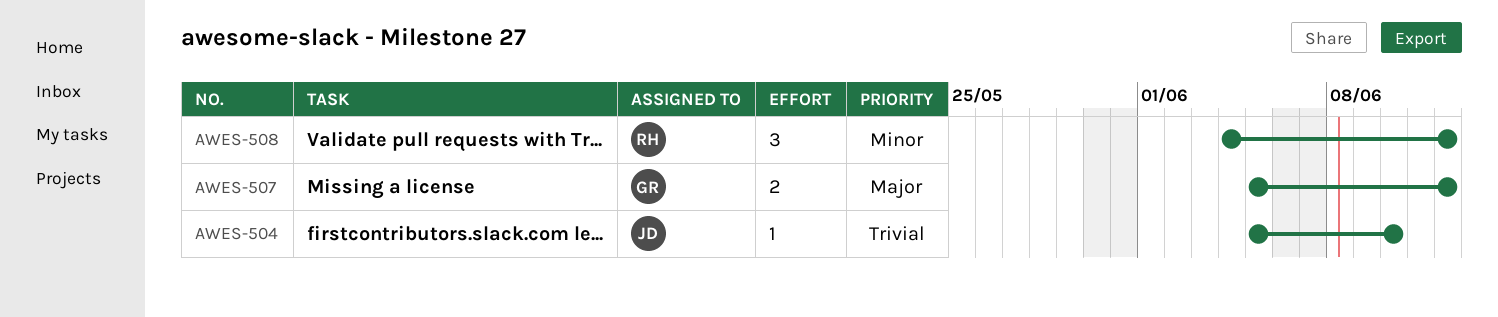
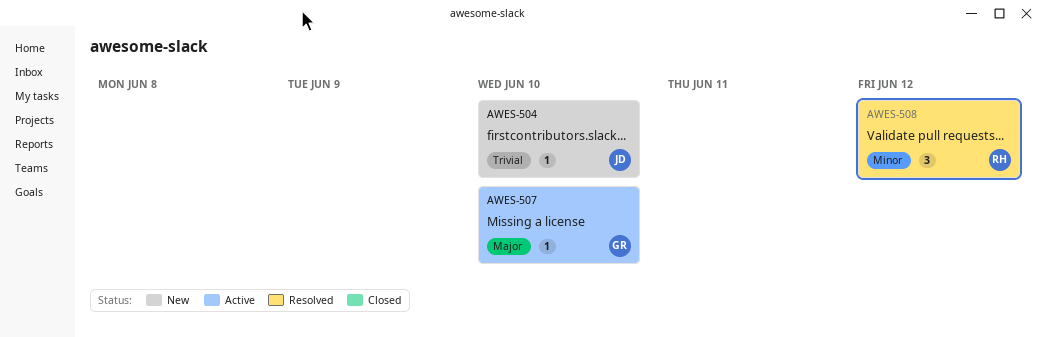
AWES-507, estimate: 2 -> 1
AWES-507, due: Jun 12 -> Jun 10

